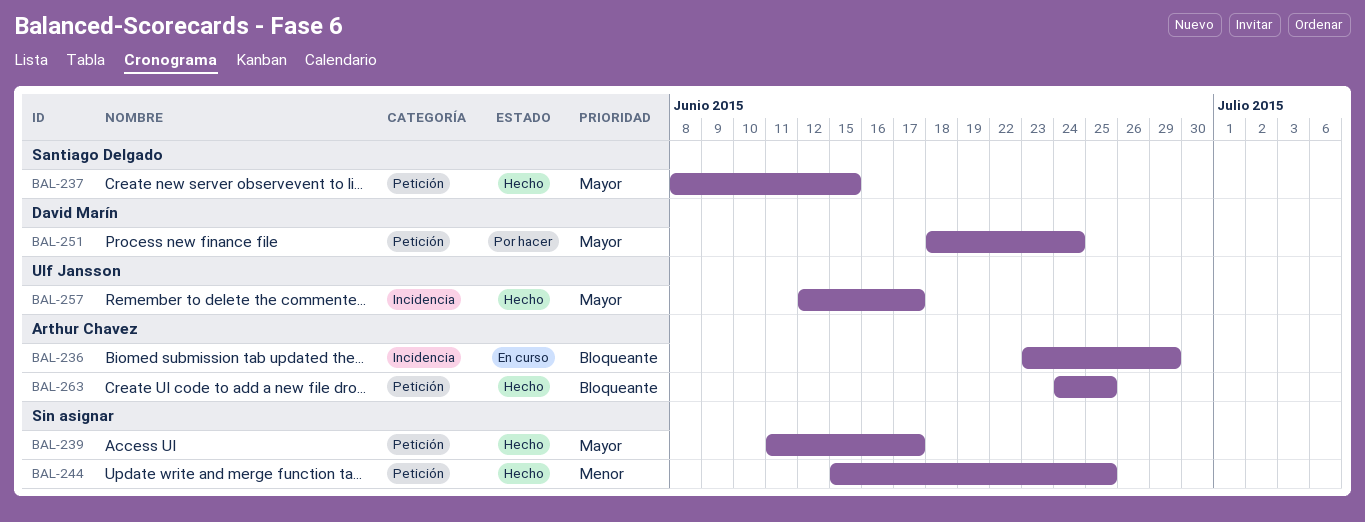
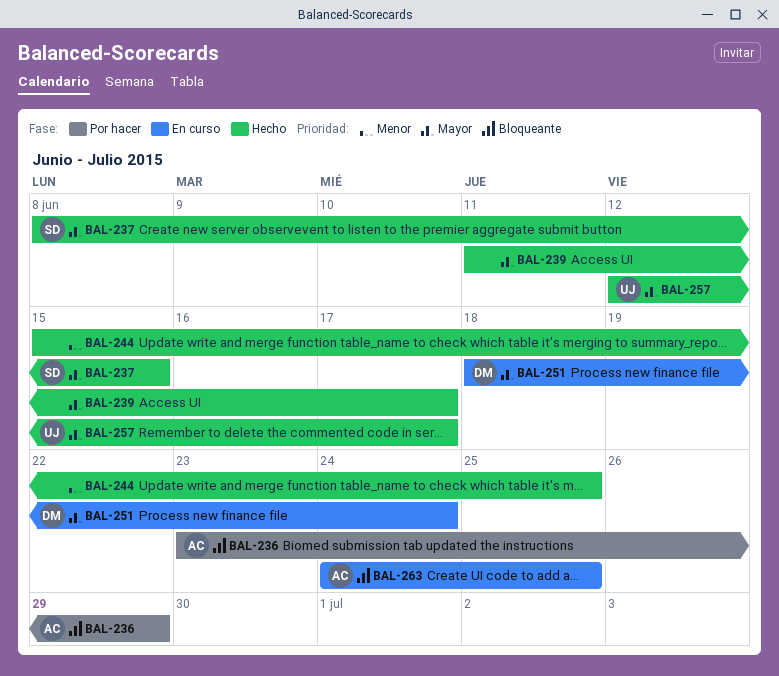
BAL-236, status: En curso -> Por hacer
BAL-251, status: Por hacer -> En curso
BAL-263, status: Hecho -> En curso

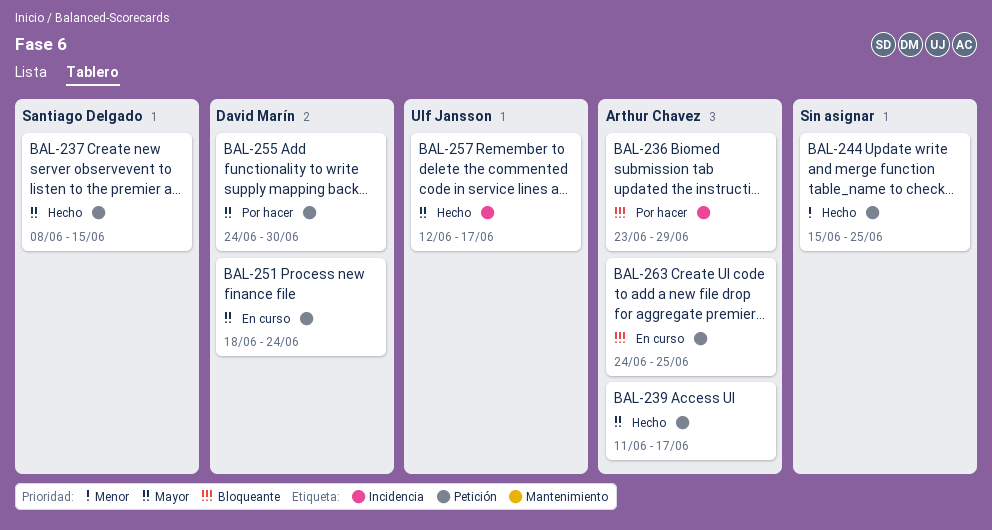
BAL-239, owner: none -> Arthur Chavez
BAL-255: none -> present

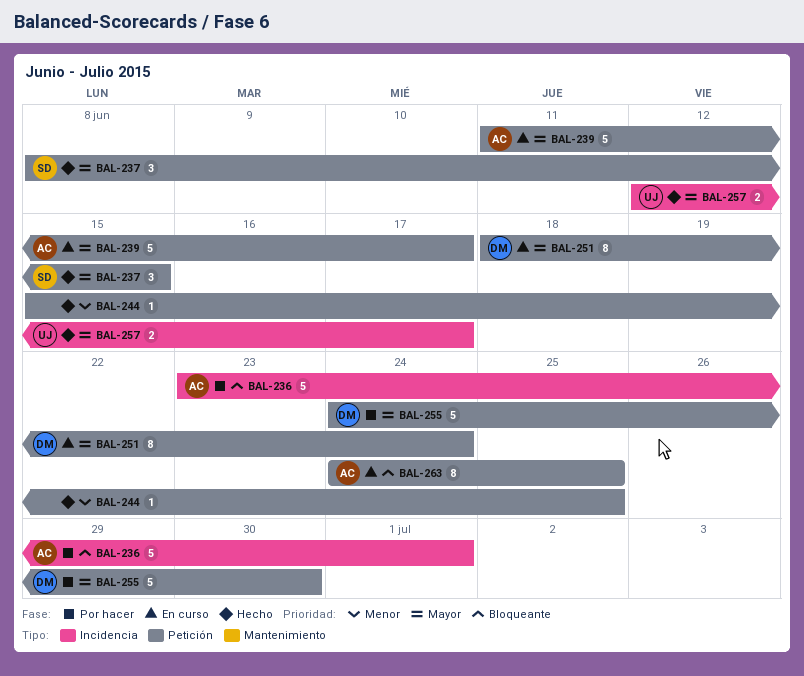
BAL-236, due: Jun 29 -> Jul 1
BAL-239, status: Hecho -> En curso

